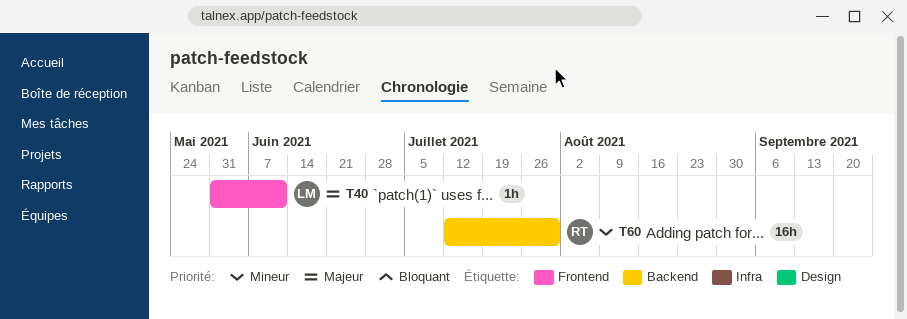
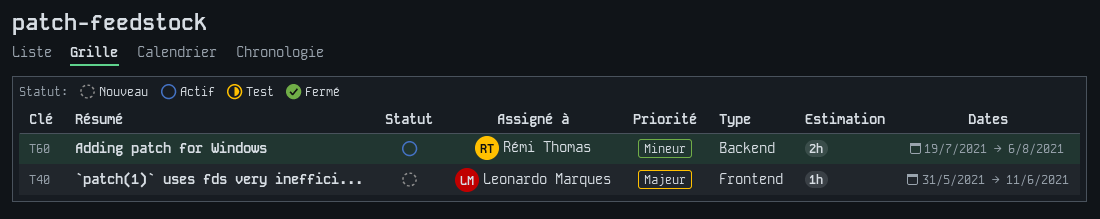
T60, estimate: 16h -> 2h
T60, start: Jul 12 -> Jul 19
T60, due: Jul 30 -> Aug 6

